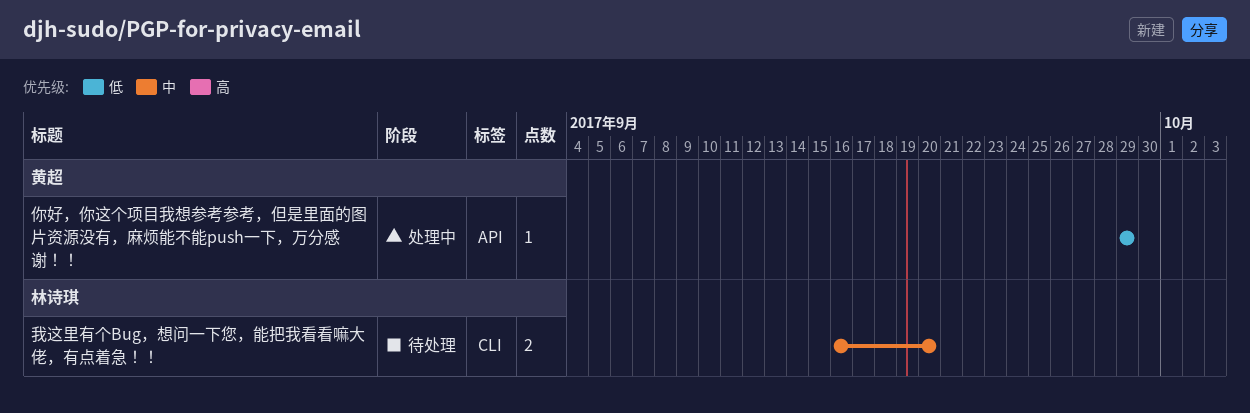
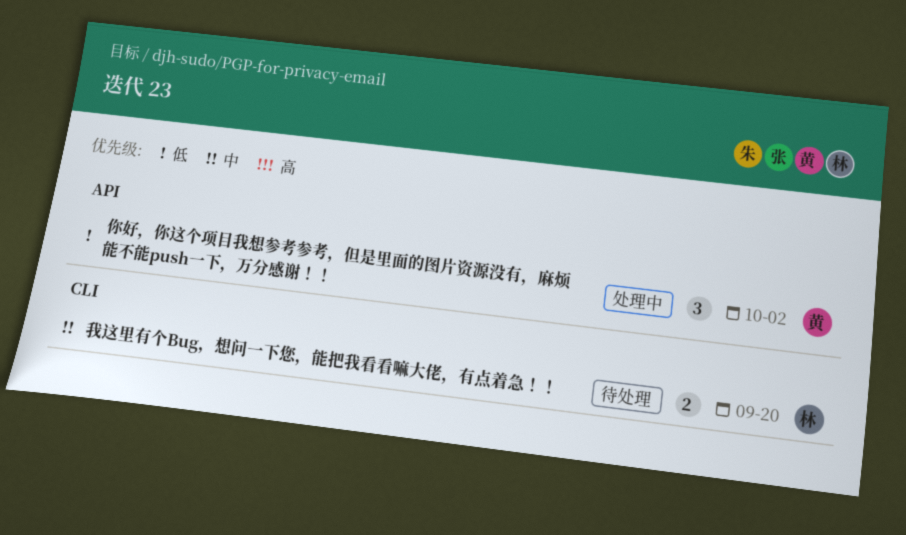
你好，你这个项目我想参考参考，但是里面的图片资源没有，麻烦能不能push一下，万分感谢！！, estimate: 1 -> 3
你好，你这个项目我想参考参考，但是里面的图片资源没有，麻烦能不能push一下，万分感谢！！, due: Sep 29 -> Oct 2

